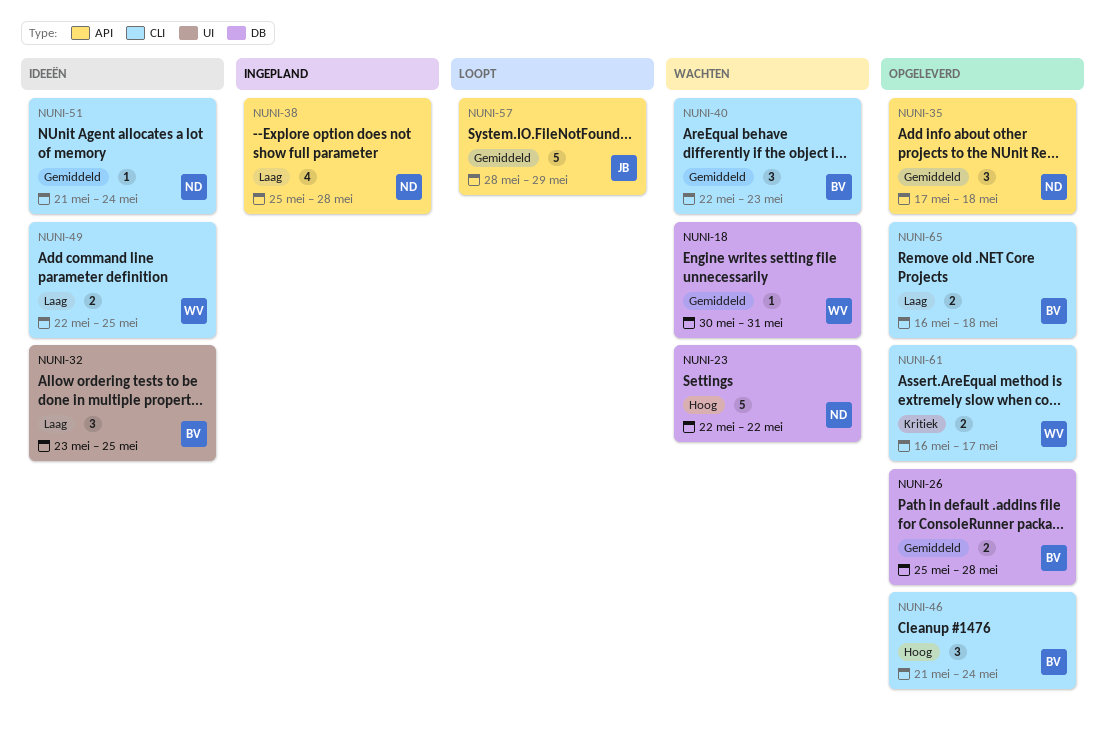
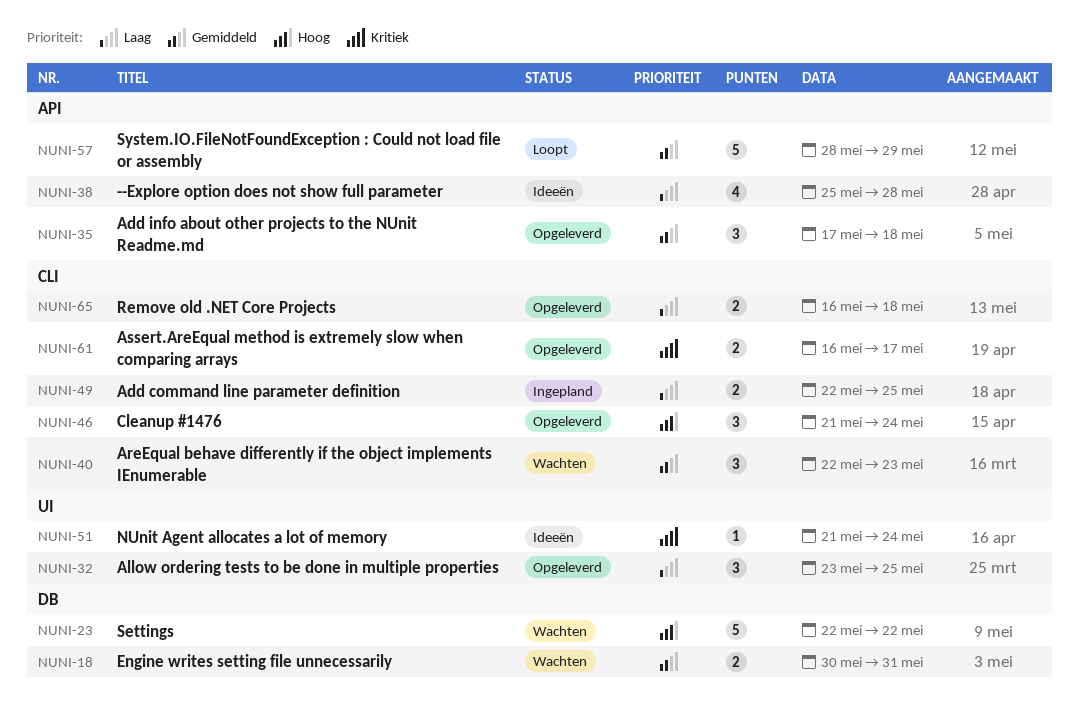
NUNI-18, estimate: 1 -> 2
NUNI-26: present -> none
NUNI-32, status: Ideeën -> Opgeleverd
NUNI-38, status: Ingepland -> Ideeën
NUNI-49, status: Ideeën -> Ingepland
NUNI-51, priority: Gemiddeld -> Kritiek
NUNI-51, label: CLI -> UI

